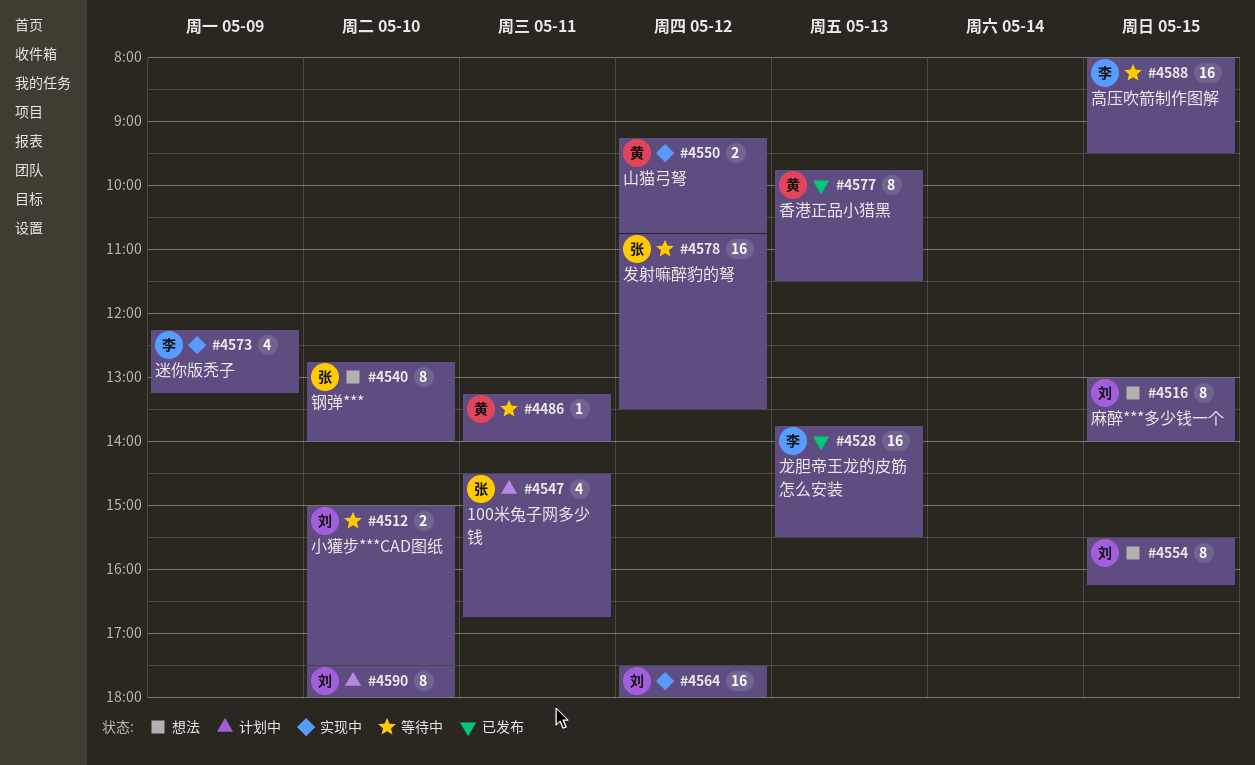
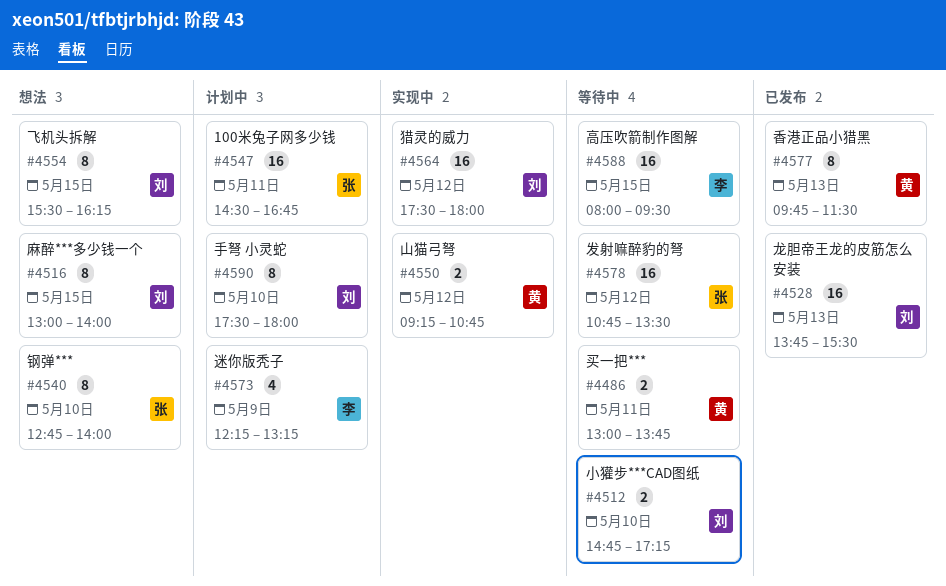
#4486, estimate: 1 -> 2
#4486, begins: 13:15 -> 13:00
#4486, ends: 14:00 -> 13:45
#4512, begins: 15:00 -> 14:45
#4512, ends: 17:30 -> 17:15
#4528, owner: 李 -> 刘
#4547, estimate: 4 -> 16
#4573, status: 实现中 -> 计划中

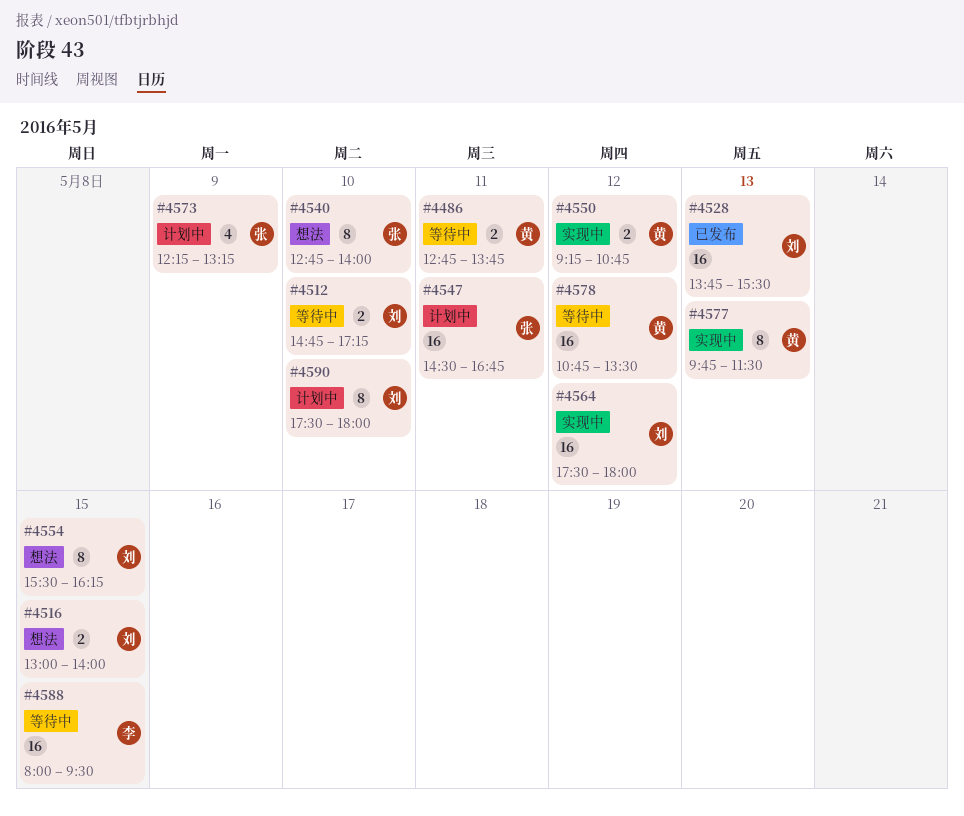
#4486, begins: 13:00 -> 12:45
#4516, estimate: 8 -> 2
#4573, owner: 李 -> 张
#4577, status: 已发布 -> 实现中
#4578, owner: 张 -> 黄

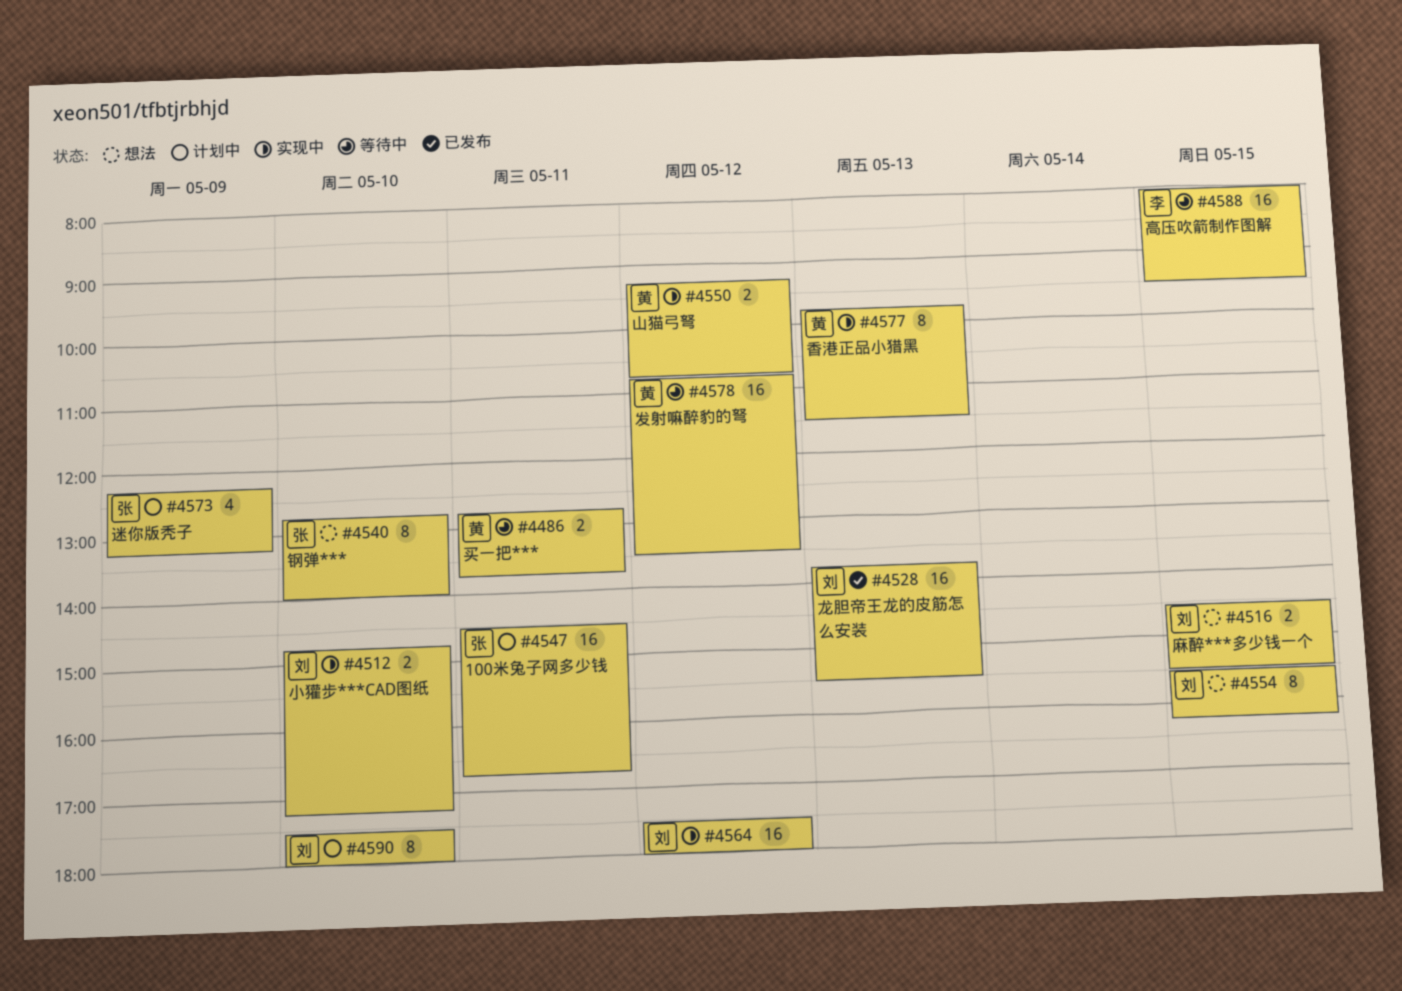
#4512, status: 等待中 -> 实现中
#4516, begins: 13:00 -> 14:30
#4516, ends: 14:00 -> 15:30

